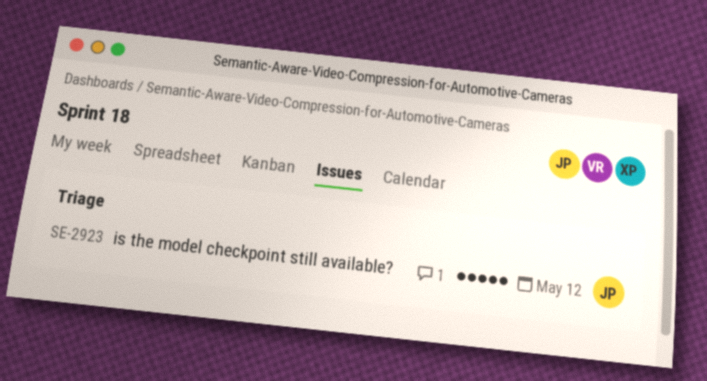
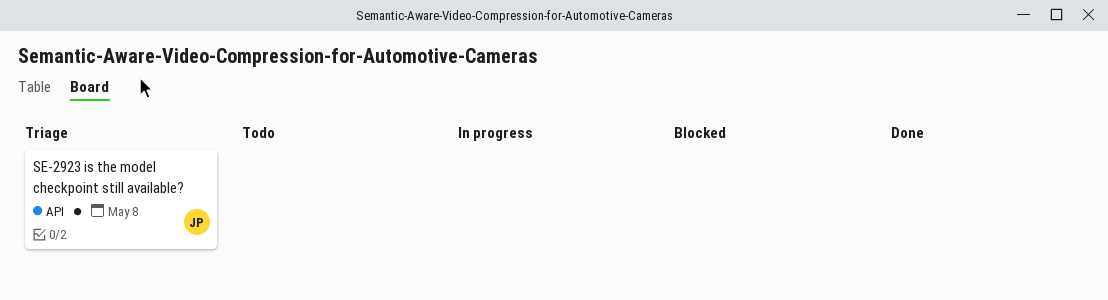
SE-2923, estimate: 5 -> 1
SE-2923, due: May 12 -> May 8

